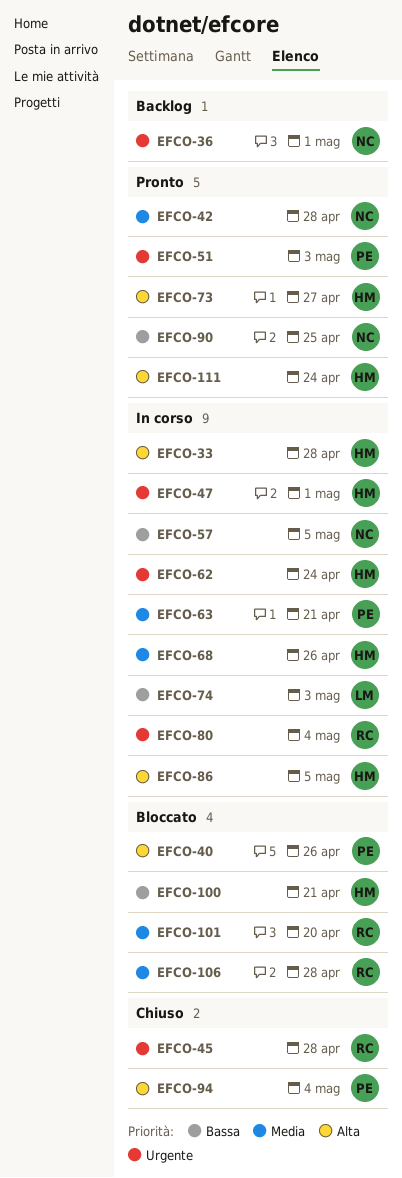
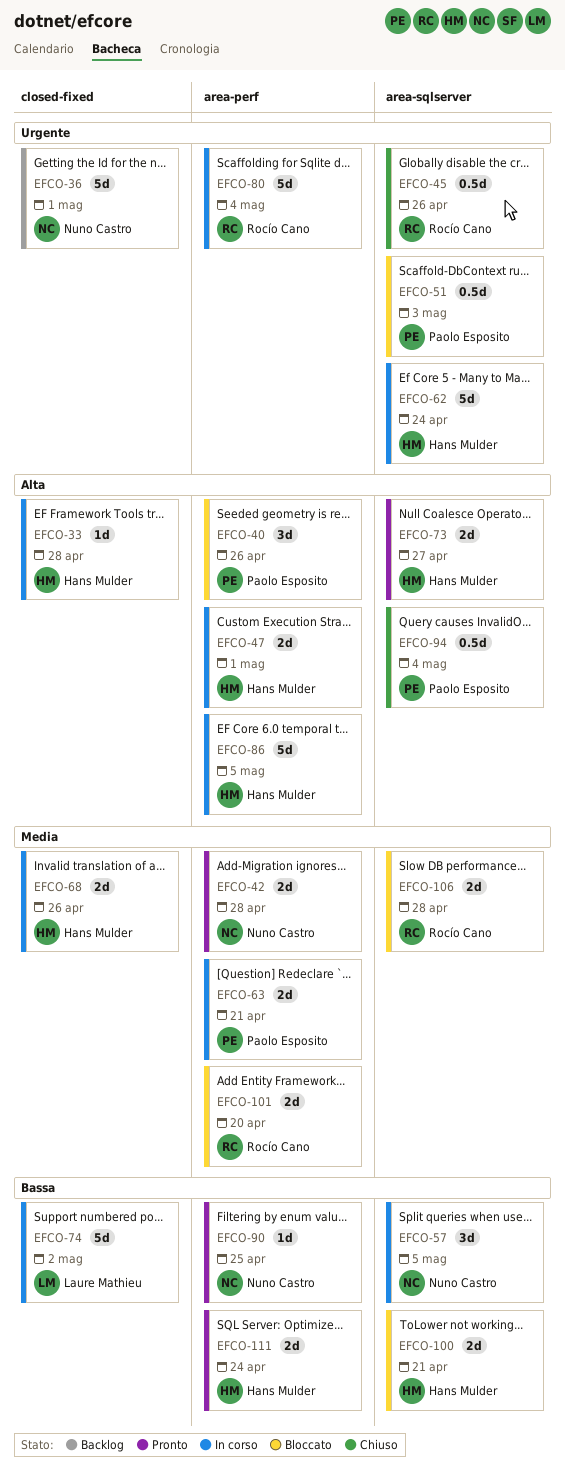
EFCO-45, due: Apr 28 -> Apr 26
EFCO-47, priority: Urgente -> Alta
EFCO-51, status: Pronto -> Bloccato
EFCO-74, due: May 3 -> May 2
EFCO-111, priority: Alta -> Bassa

